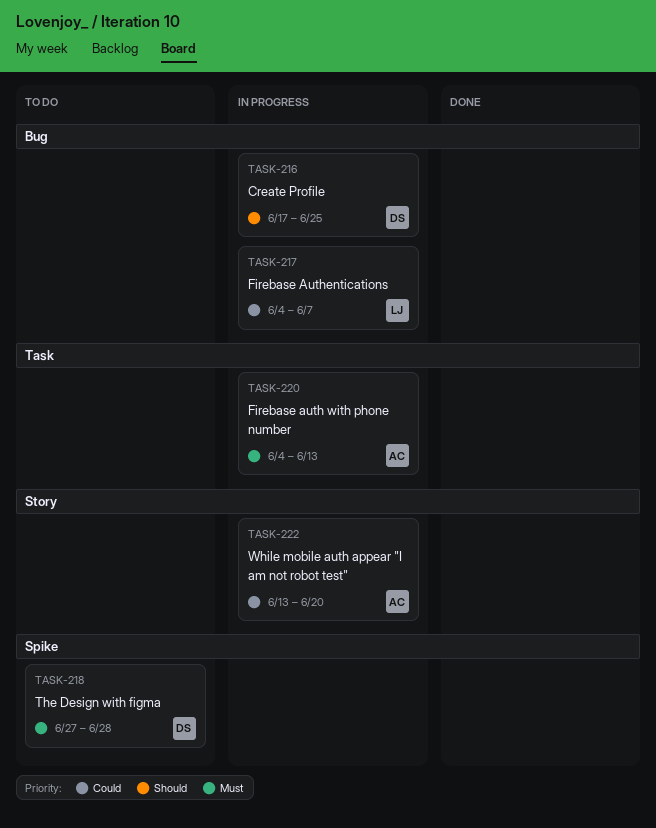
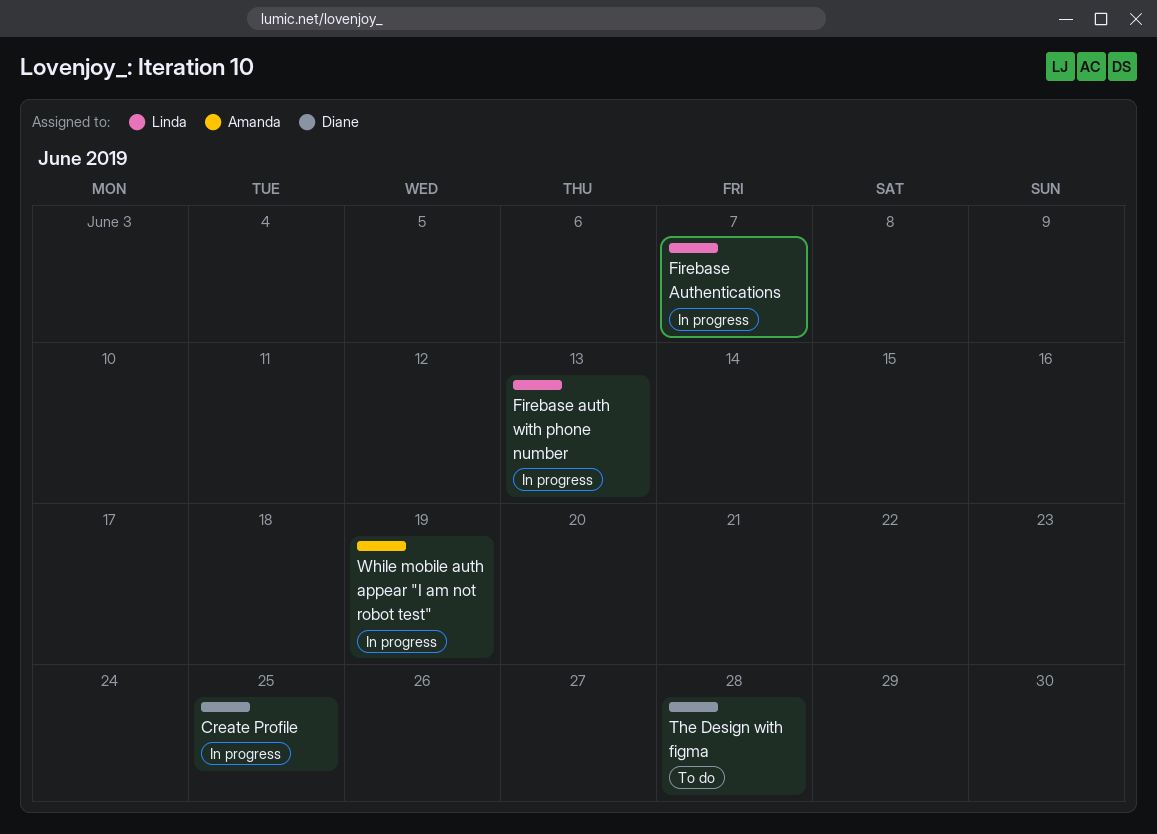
Firebase auth with phone number, owner: Amanda -> Linda
While mobile auth appear "I am not robot test", due: Jun 20 -> Jun 19

